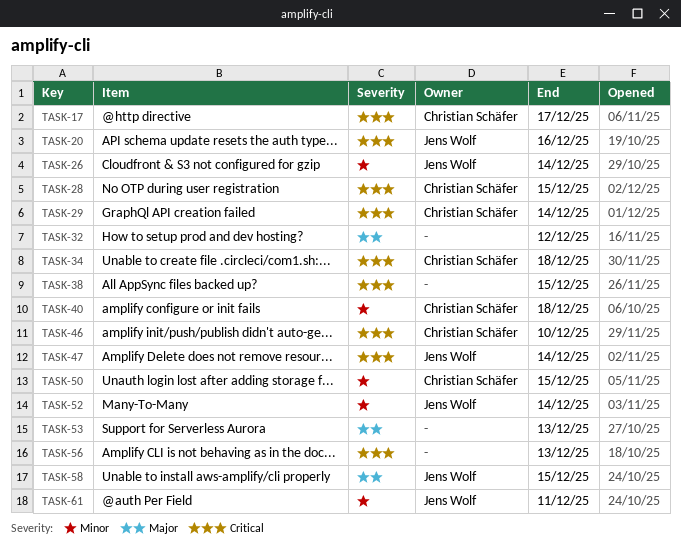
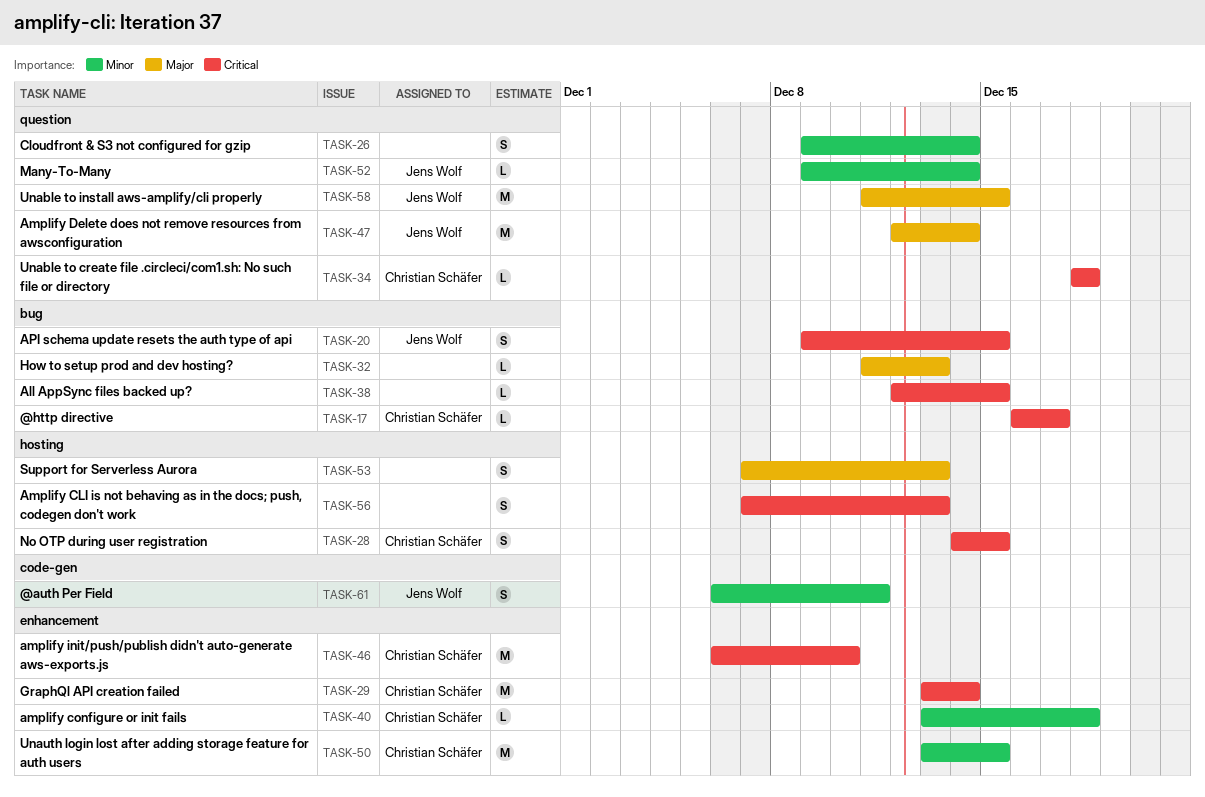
TASK-20, due: Dec 16 -> Dec 15
TASK-26, owner: Jens Wolf -> none
TASK-32, due: Dec 12 -> Dec 13
TASK-47, priority: Critical -> Major

